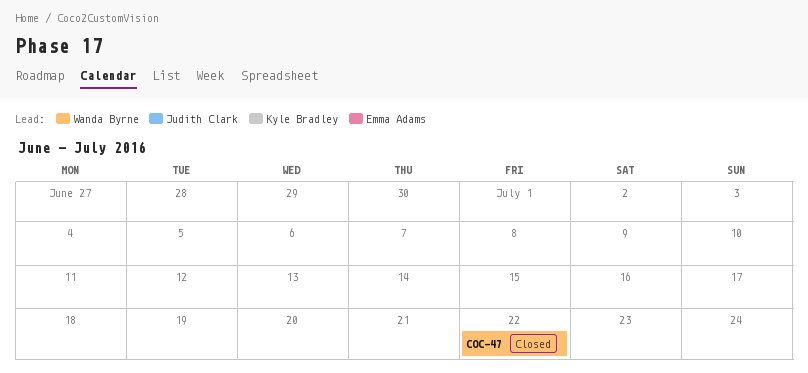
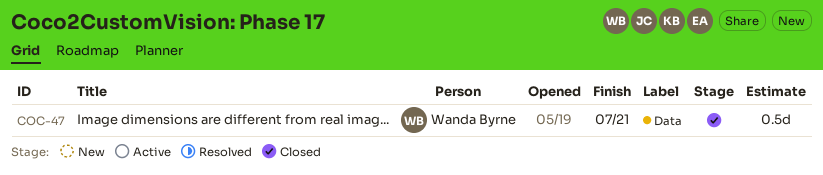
COC-47, due: Jul 22 -> Jul 21

